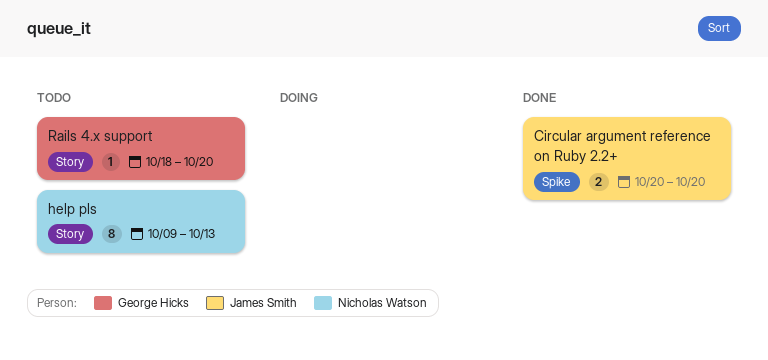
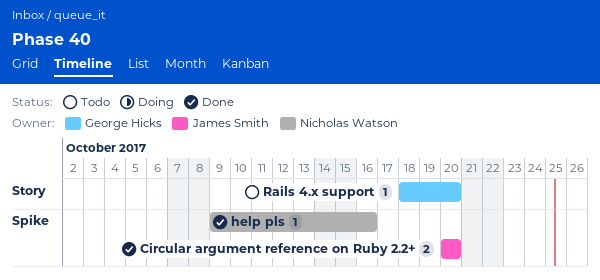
help pls, status: Todo -> Done
help pls, label: Story -> Spike
help pls, estimate: 8 -> 1
help pls, due: Oct 13 -> Oct 16

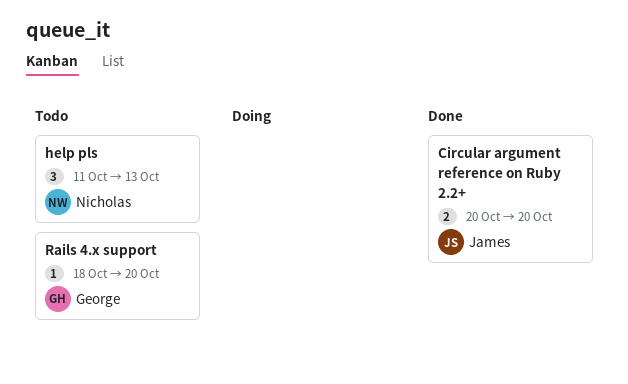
help pls, status: Done -> Todo
help pls, estimate: 1 -> 3
help pls, start: Oct 9 -> Oct 11
help pls, due: Oct 16 -> Oct 13

